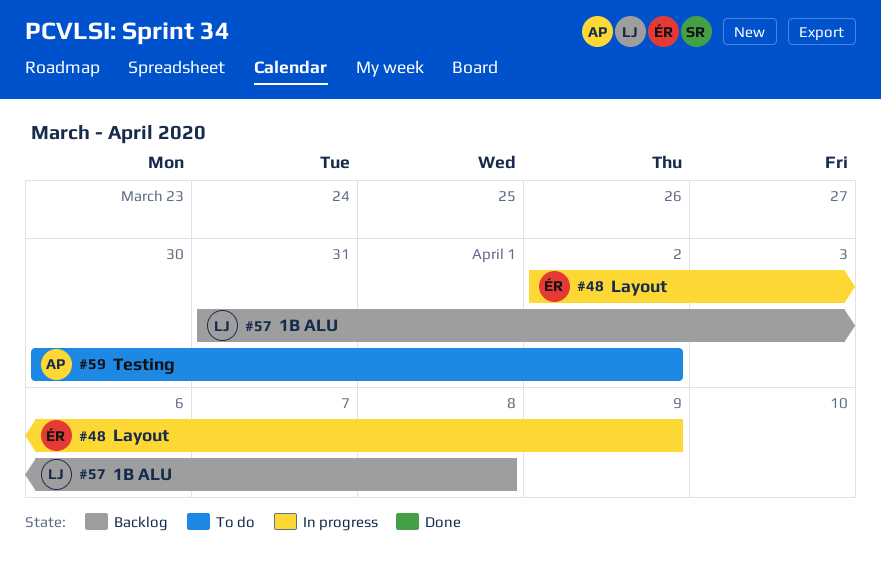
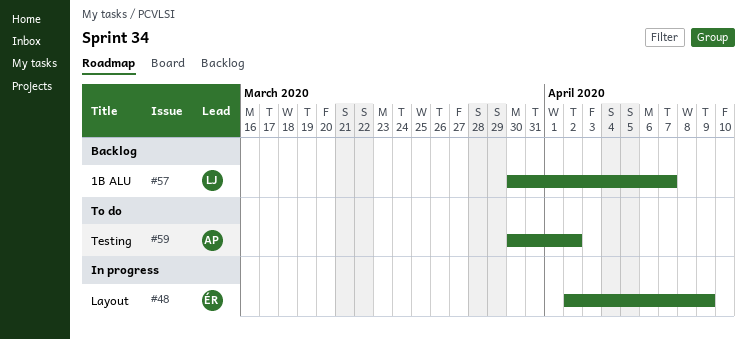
#57, start: Mar 31 -> Mar 30
#57, due: Apr 8 -> Apr 7

